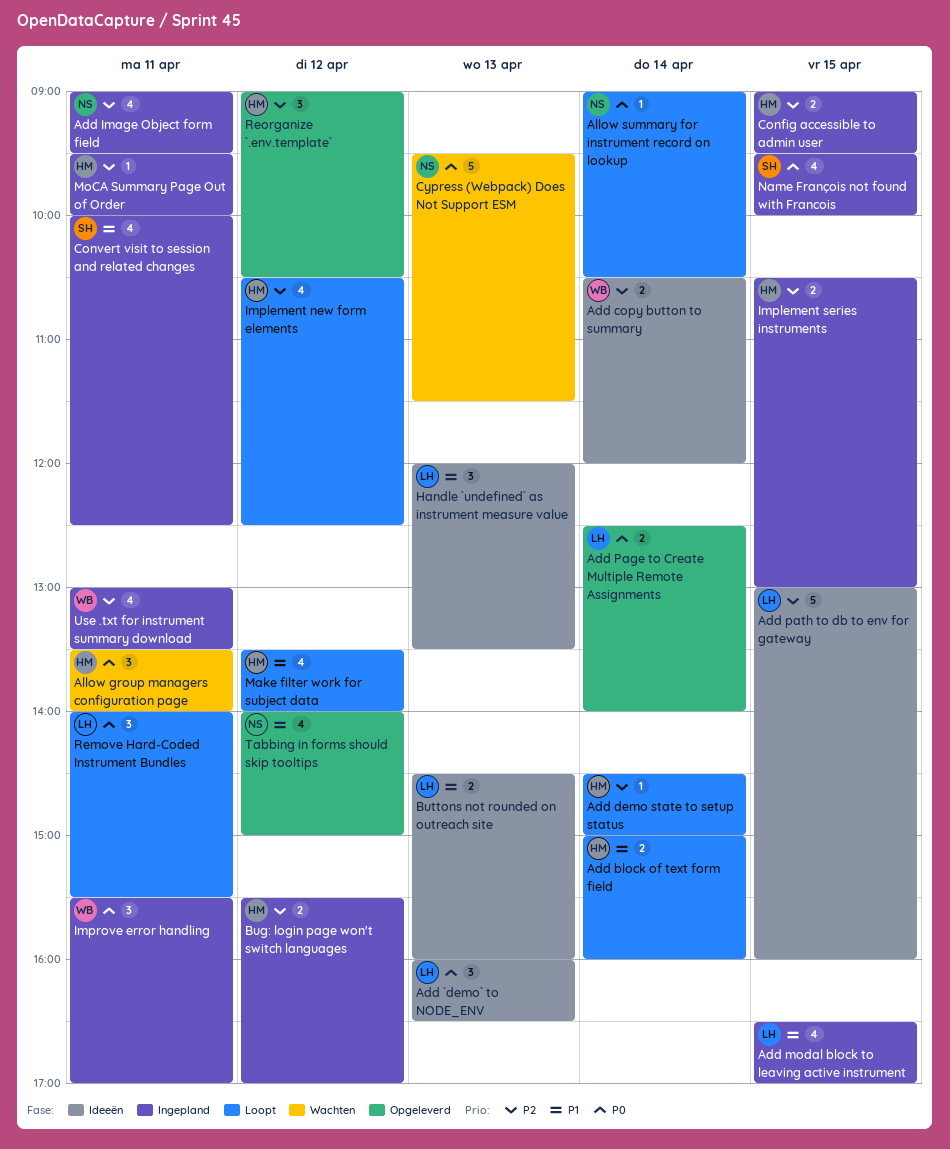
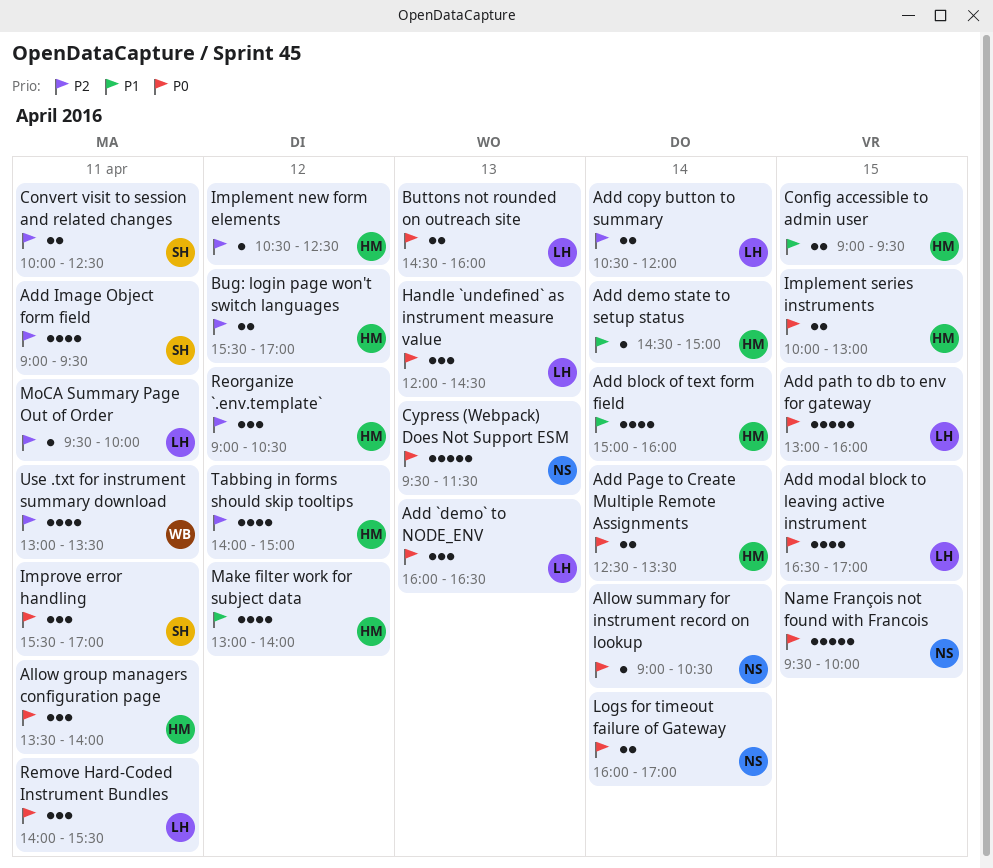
Add block of text form field, estimate: 2 -> 4
Add copy button to summary, owner: WB -> LH
Add demo state to setup status, priority: P2 -> P1
Add Image Object form field, owner: NS -> SH
Add modal block to leaving active instrument, priority: P1 -> P0
Add Page to Create Multiple Remote Assignments, owner: LH -> HM
Add Page to Create Multiple Remote Assignments, ends: 14:00 -> 13:30
Add path to db to env for gateway, priority: P2 -> P0
Buttons not rounded on outreach site, priority: P1 -> P0
Config accessible to admin user, priority: P2 -> P1
Convert visit to session and related changes, priority: P1 -> P2
Convert visit to session and related changes, estimate: 4 -> 2
Handle `undefined` as instrument measure value, priority: P1 -> P0
Handle `undefined` as instrument measure value, ends: 13:30 -> 14:30
Implement new form elements, estimate: 4 -> 1
Implement series instruments, priority: P2 -> P0
Implement series instruments, begins: 10:30 -> 10:00
Improve error handling, owner: WB -> SH
Logs for timeout failure of Gateway: none -> present
Make filter work for subject data, begins: 13:30 -> 13:00
MoCA Summary Page Out of Order, owner: HM -> LH
Name François not found with Francois, owner: SH -> NS
Name François not found with Francois, estimate: 4 -> 5
Tabbing in forms should skip tooltips, owner: NS -> HM
Tabbing in forms should skip tooltips, priority: P1 -> P2

